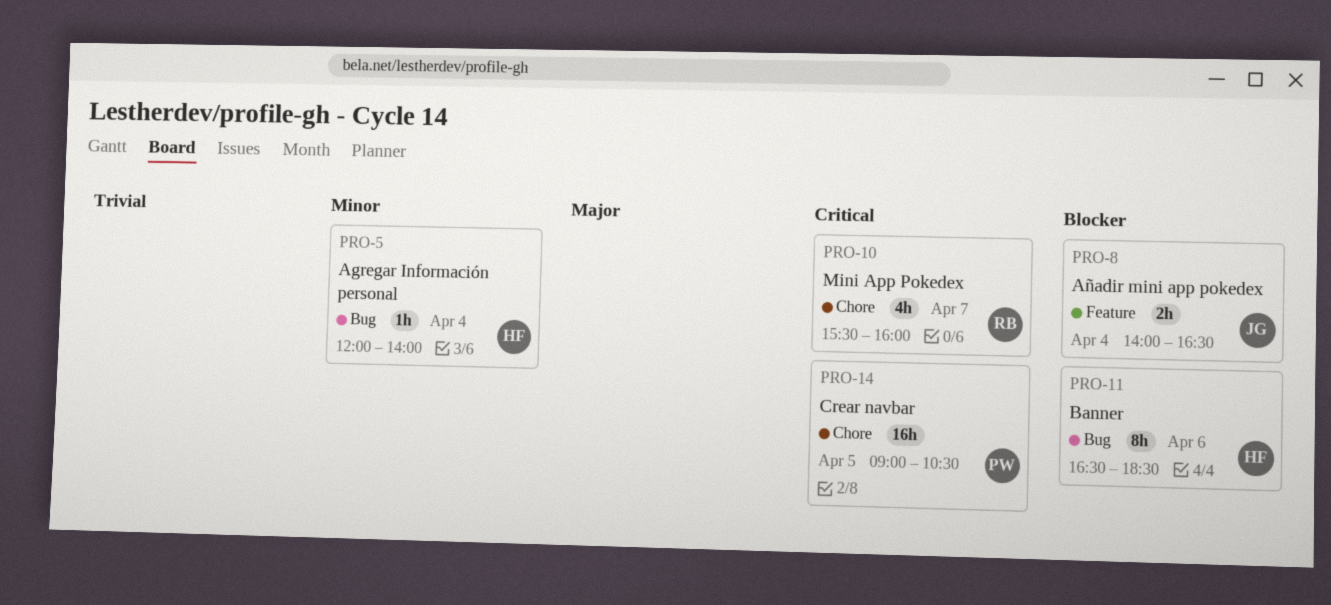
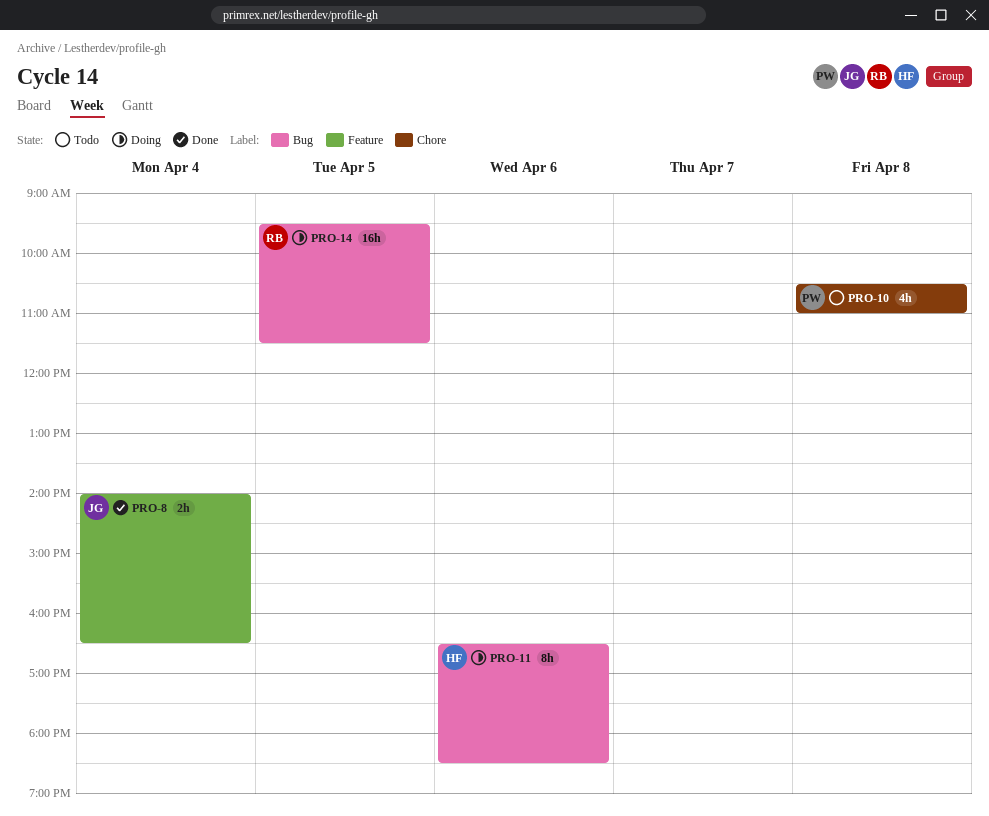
PRO-5: present -> none
PRO-10, owner: RB -> PW
PRO-10, day: Apr 7 -> Apr 8
PRO-10, begins: 15:30 -> 10:30
PRO-10, ends: 16:00 -> 11:00
PRO-14, owner: PW -> RB
PRO-14, label: Chore -> Bug
PRO-14, begins: 09:00 -> 09:30
PRO-14, ends: 10:30 -> 11:30

